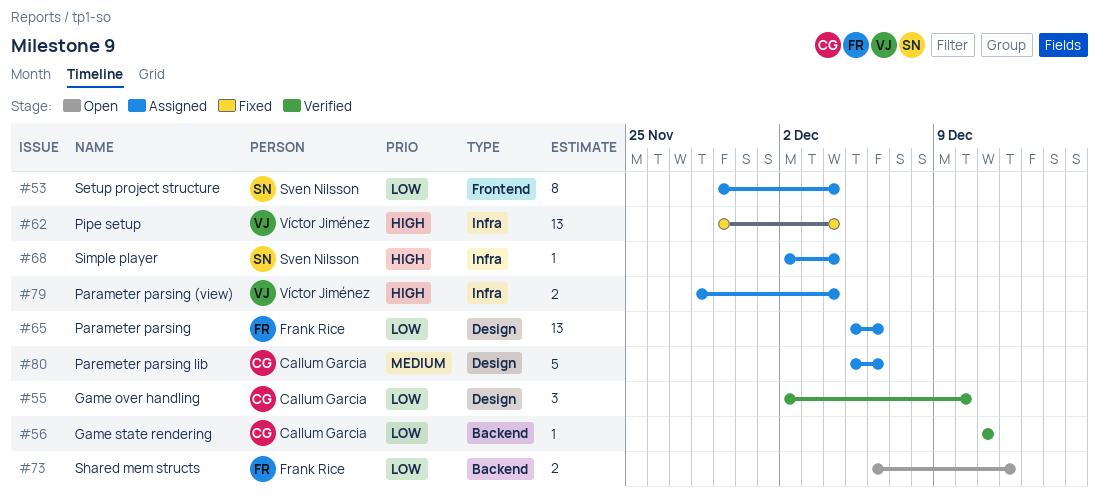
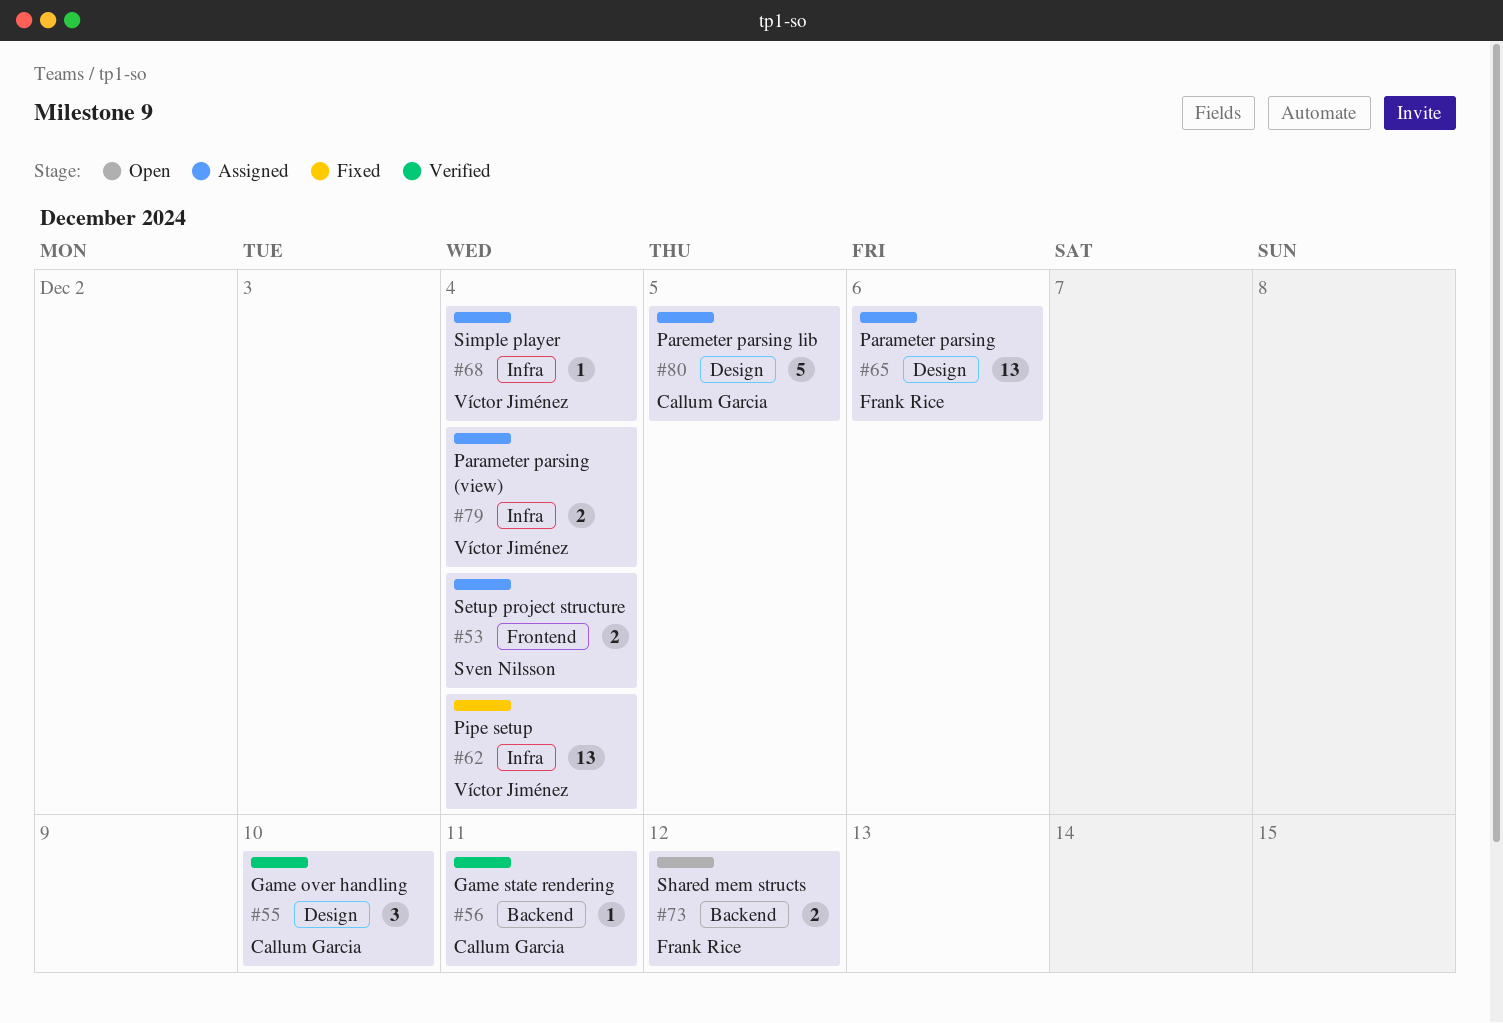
#53, estimate: 8 -> 2
#68, owner: Sven Nilsson -> Víctor Jiménez
#80, due: Dec 6 -> Dec 5

